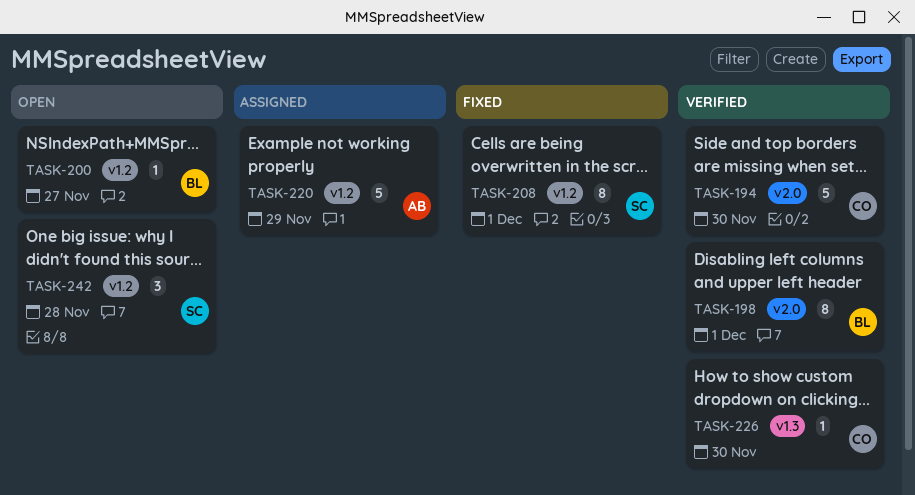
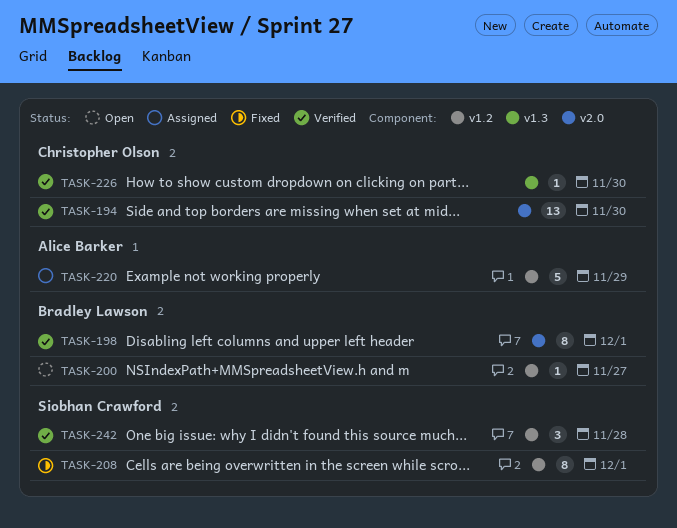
TASK-194, estimate: 5 -> 13
TASK-242, status: Open -> Verified

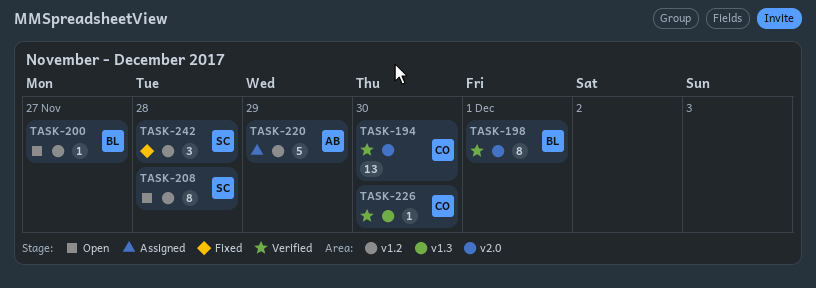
TASK-208, status: Fixed -> Open
TASK-208, day: Dec 1 -> Nov 28
TASK-242, status: Verified -> Fixed

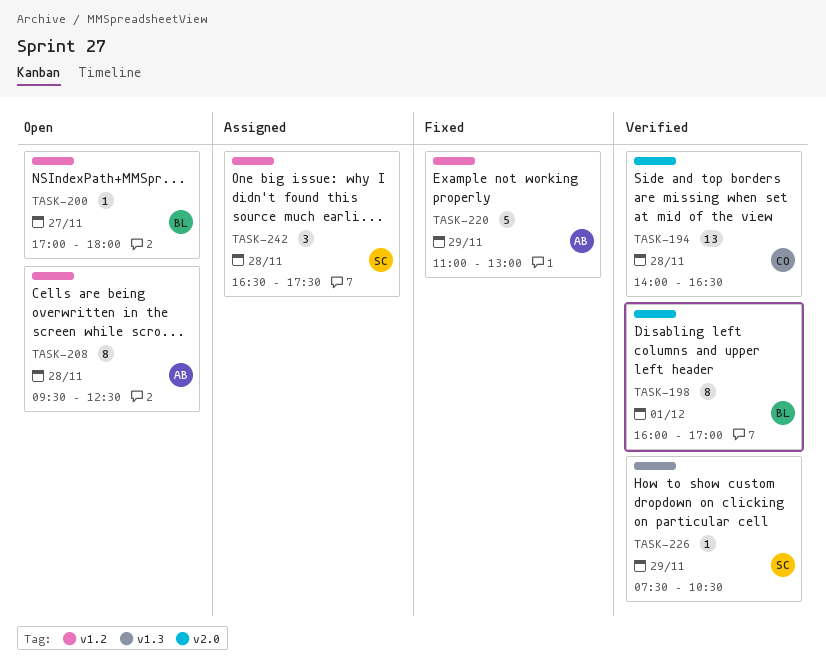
TASK-194, day: Nov 30 -> Nov 28
TASK-208, owner: SC -> AB
TASK-220, status: Assigned -> Fixed
TASK-226, owner: CO -> SC
TASK-226, day: Nov 30 -> Nov 29
TASK-242, status: Fixed -> Assigned

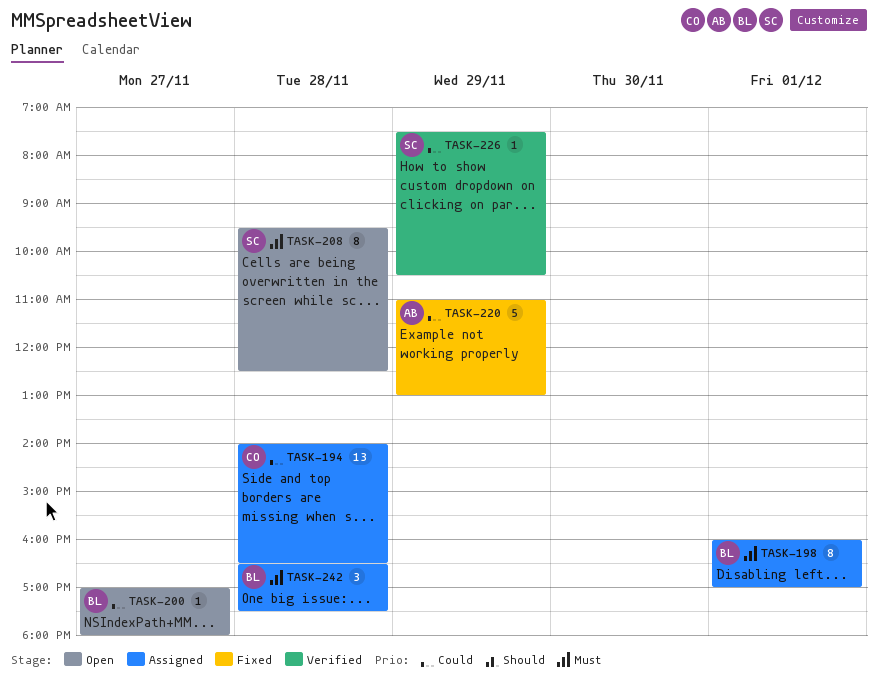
TASK-194, status: Verified -> Assigned
TASK-198, status: Verified -> Assigned
TASK-208, owner: AB -> SC
TASK-242, owner: SC -> BL

